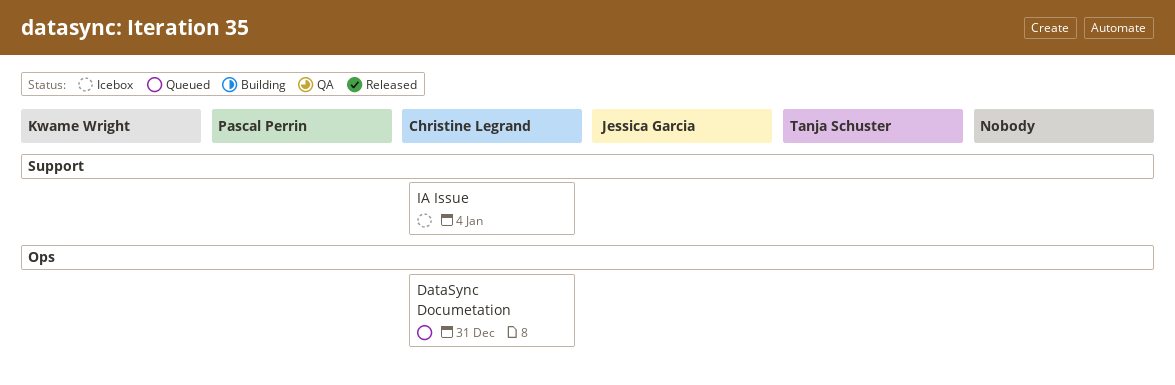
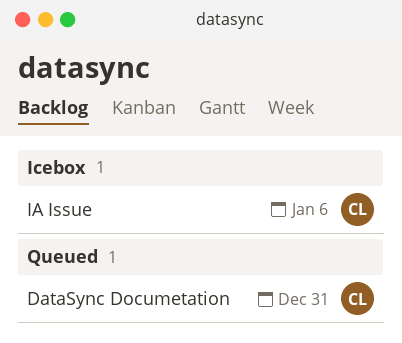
IA Issue, due: Jan 4 -> Jan 6

